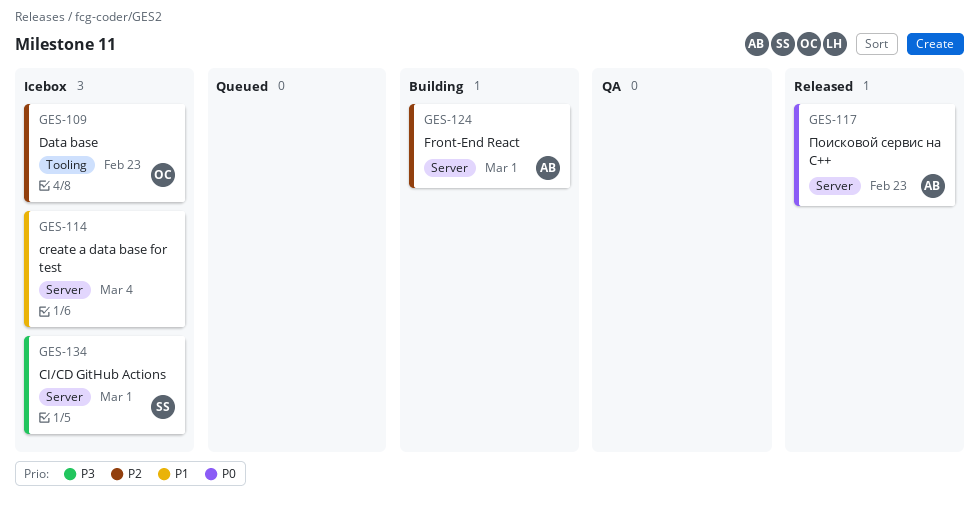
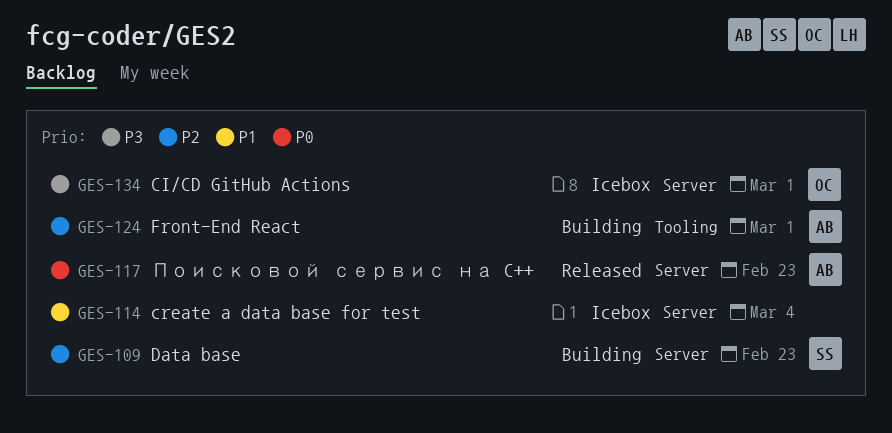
GES-109, status: Icebox -> Building
GES-109, owner: OC -> SS
GES-109, label: Tooling -> Server
GES-124, label: Server -> Tooling
GES-134, owner: SS -> OC

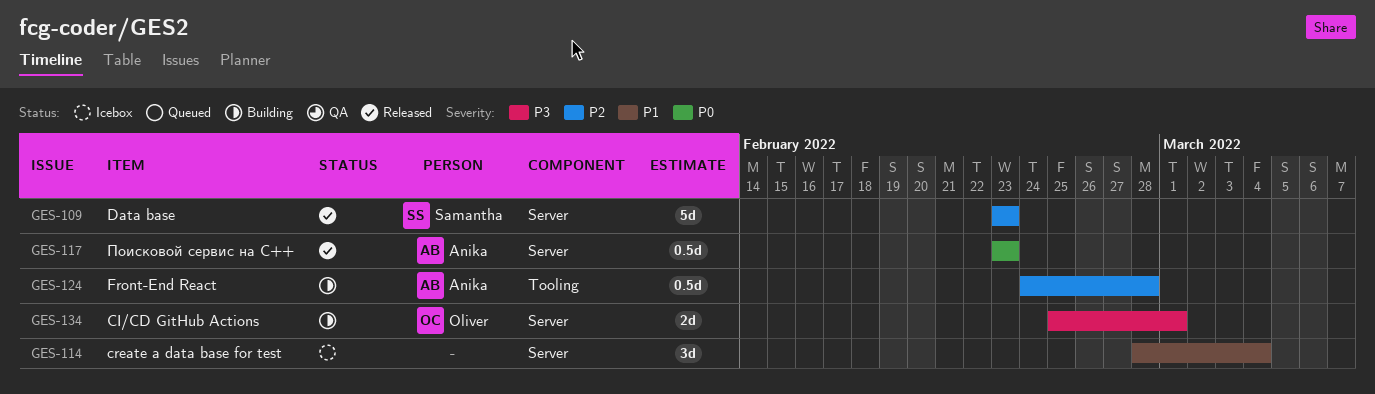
GES-109, status: Building -> Released
GES-124, due: Mar 1 -> Feb 28
GES-134, status: Icebox -> Building

